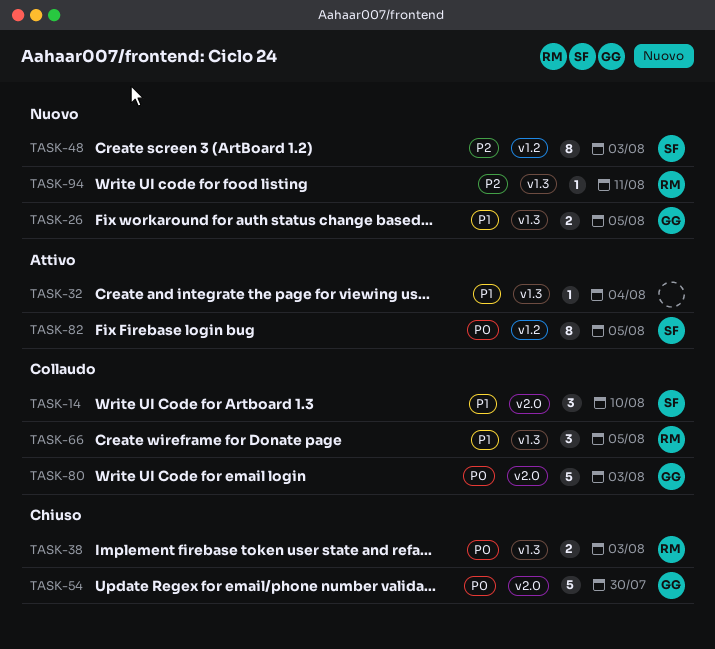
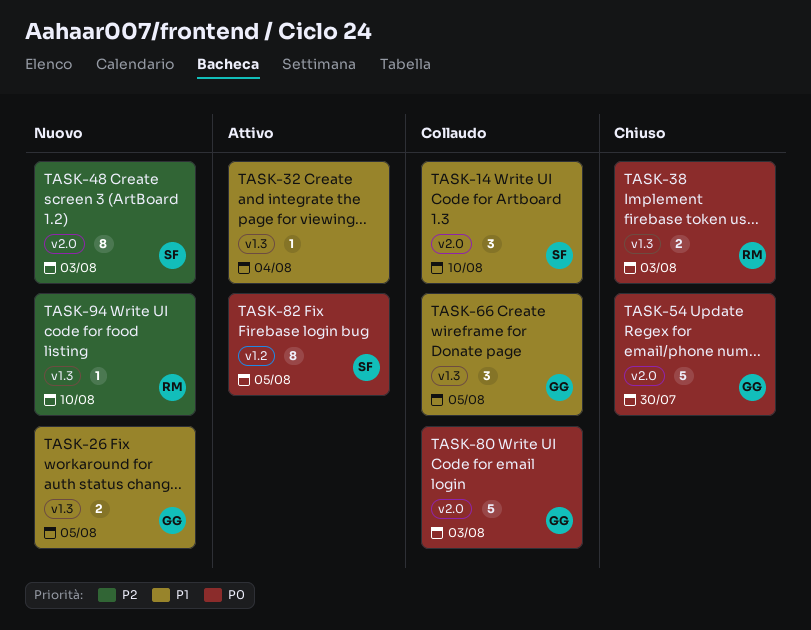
TASK-48, label: v1.2 -> v2.0
TASK-66, owner: RM -> GG
TASK-94, due: Aug 11 -> Aug 10

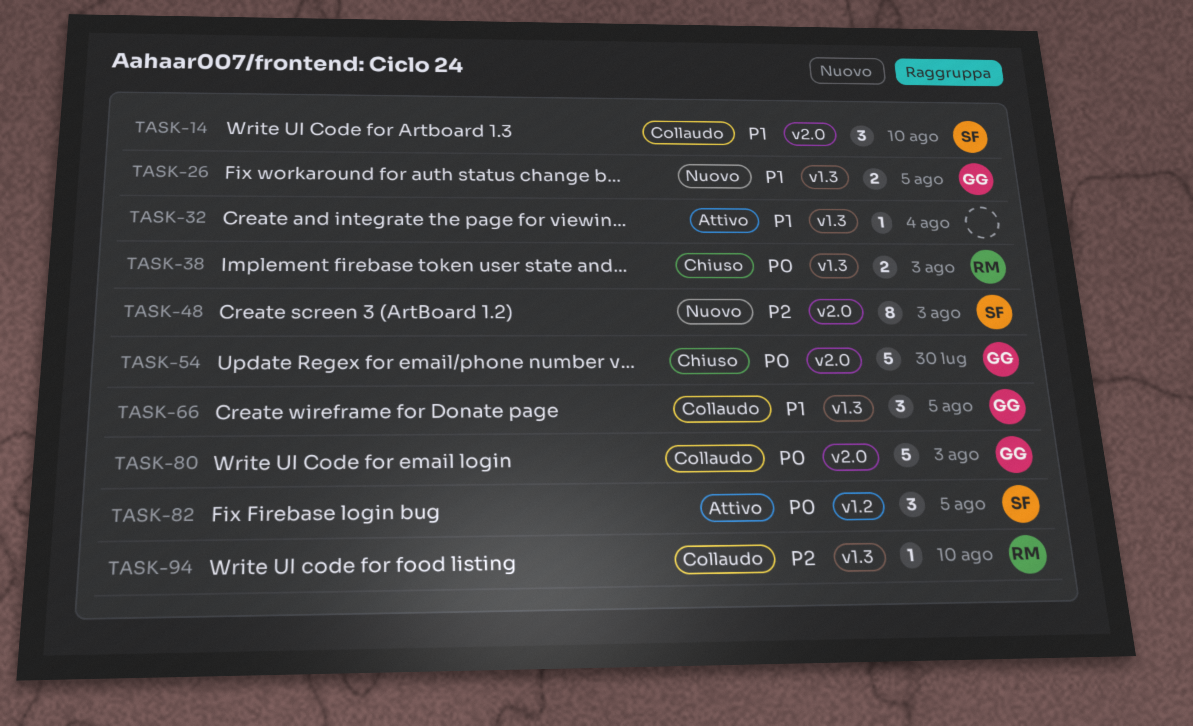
TASK-82, estimate: 8 -> 3
TASK-94, status: Nuovo -> Collaudo

